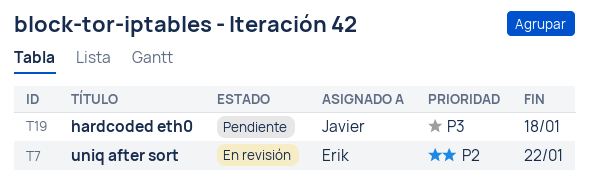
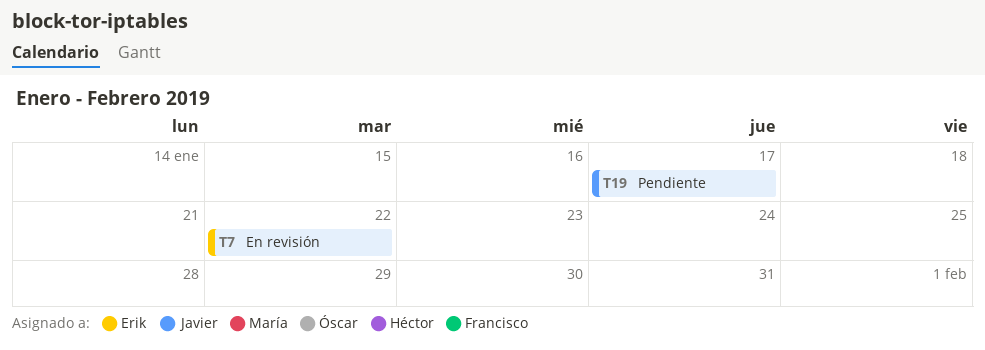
T19, due: Jan 18 -> Jan 17

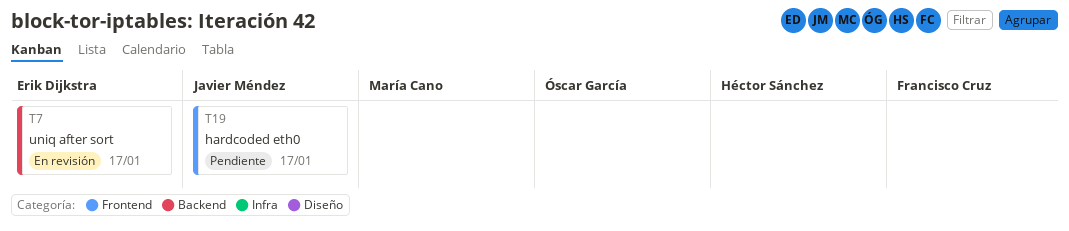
T7, due: Jan 22 -> Jan 17

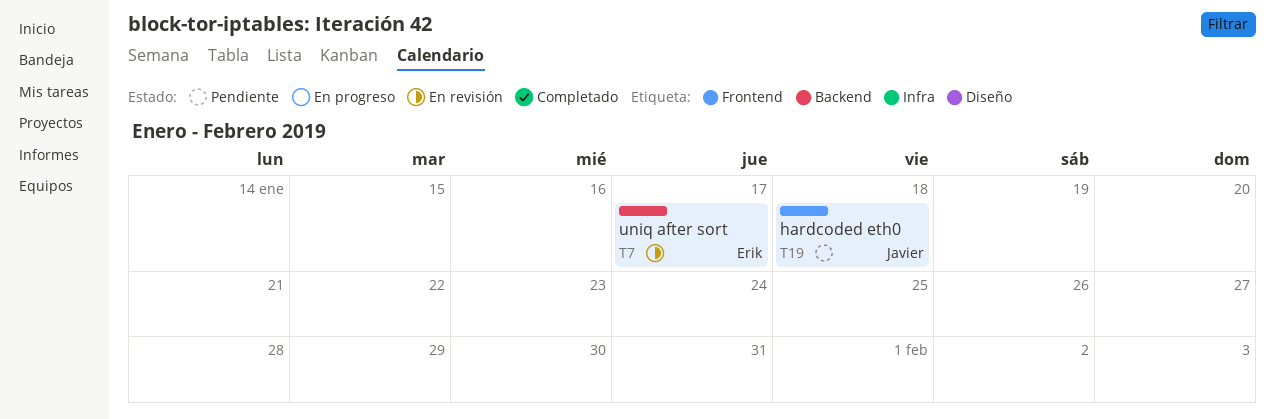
T19, due: Jan 17 -> Jan 18

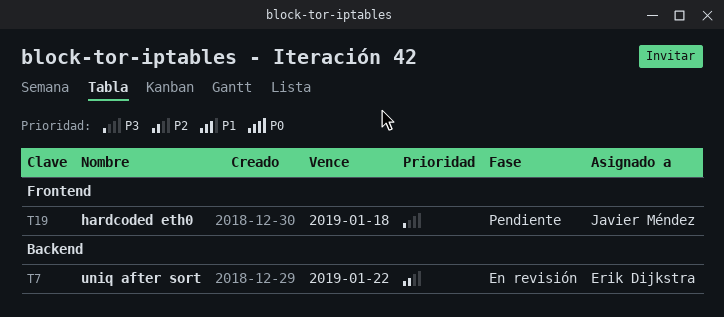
T7, due: Jan 17 -> Jan 22

